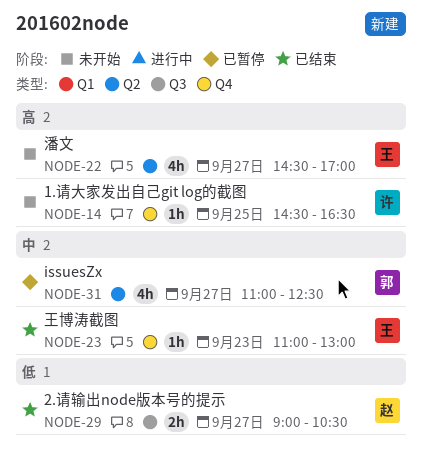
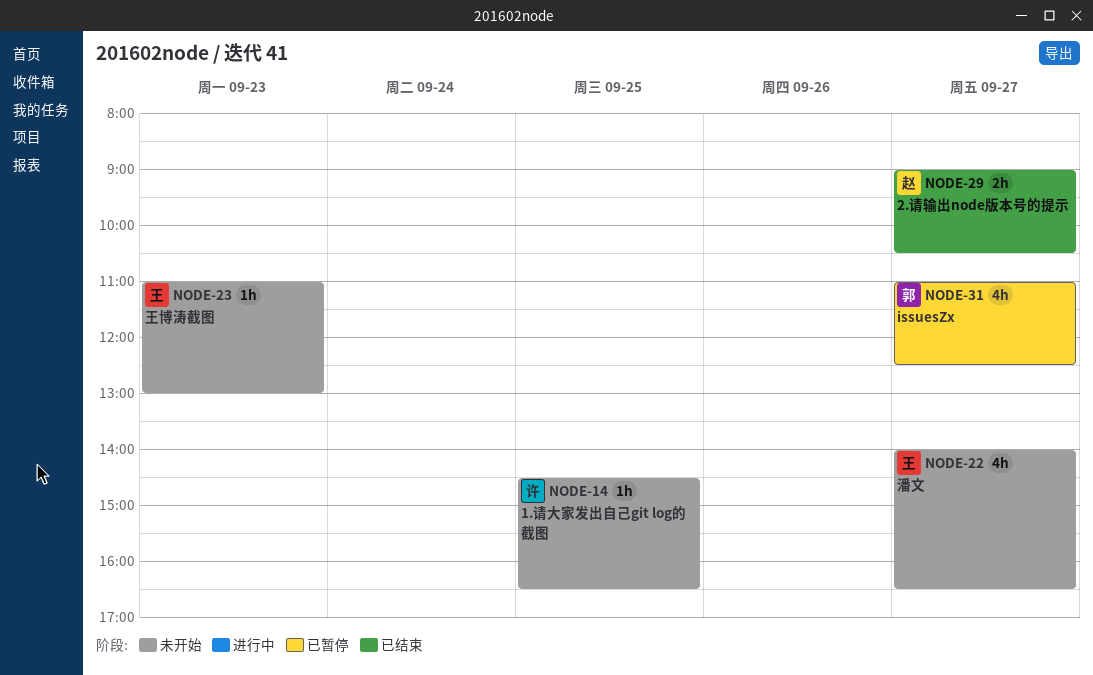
NODE-22, begins: 14:30 -> 14:00
NODE-22, ends: 17:00 -> 16:30
NODE-23, status: 已结束 -> 未开始

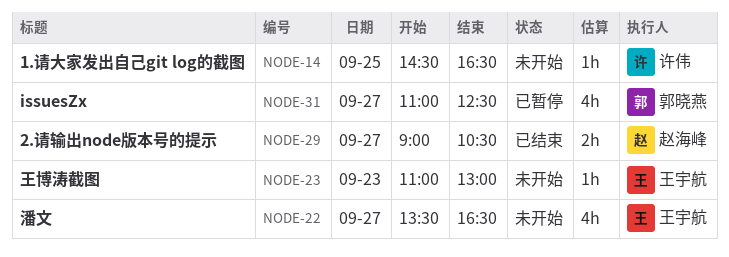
NODE-22, begins: 14:00 -> 13:30

